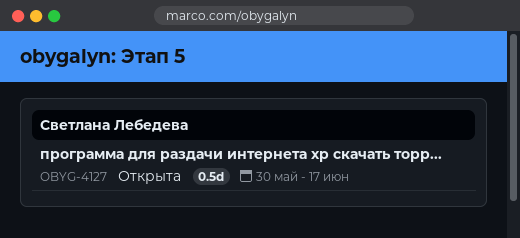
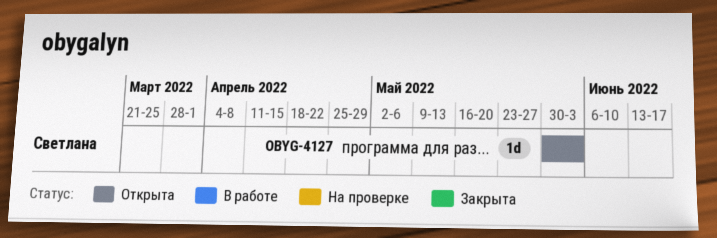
OBYG-4127, estimate: 0.5d -> 1d
OBYG-4127, due: Jun 17 -> Jun 3

